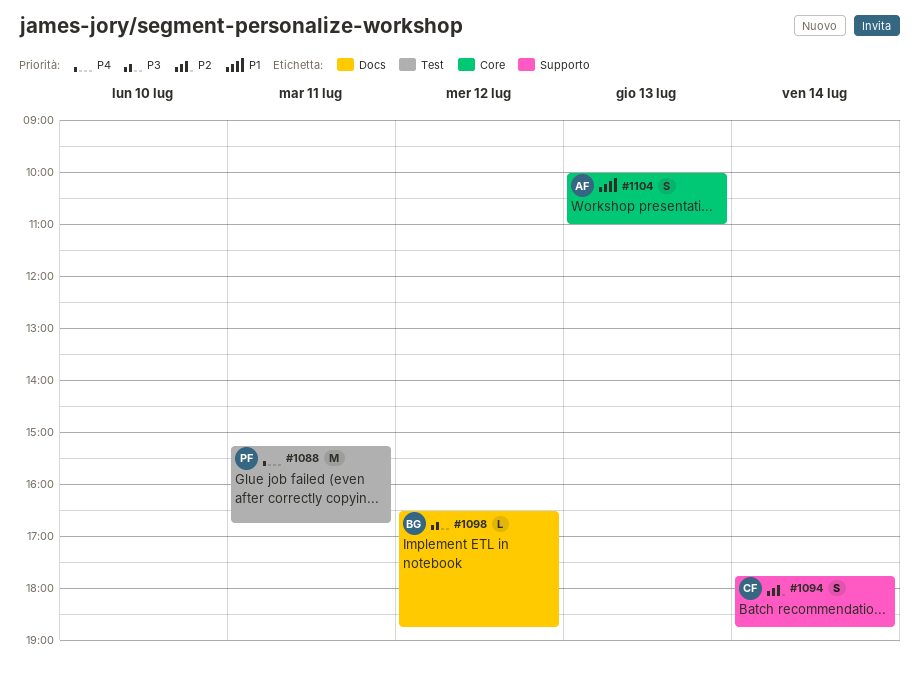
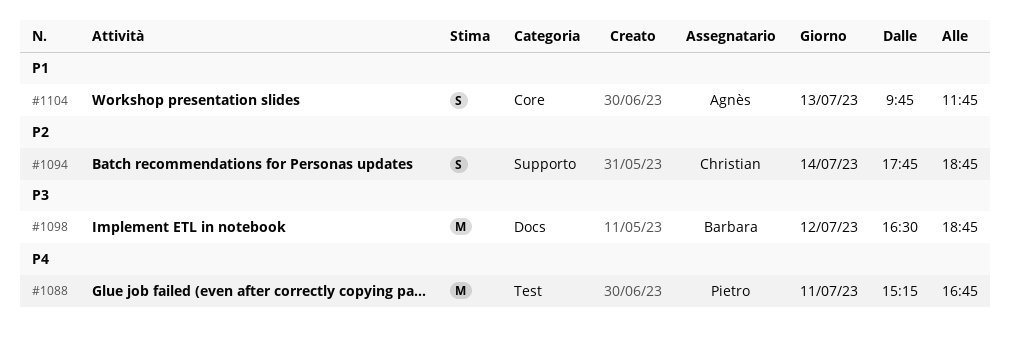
#1098, estimate: L -> M
#1104, begins: 10:00 -> 09:45
#1104, ends: 11:00 -> 11:45

